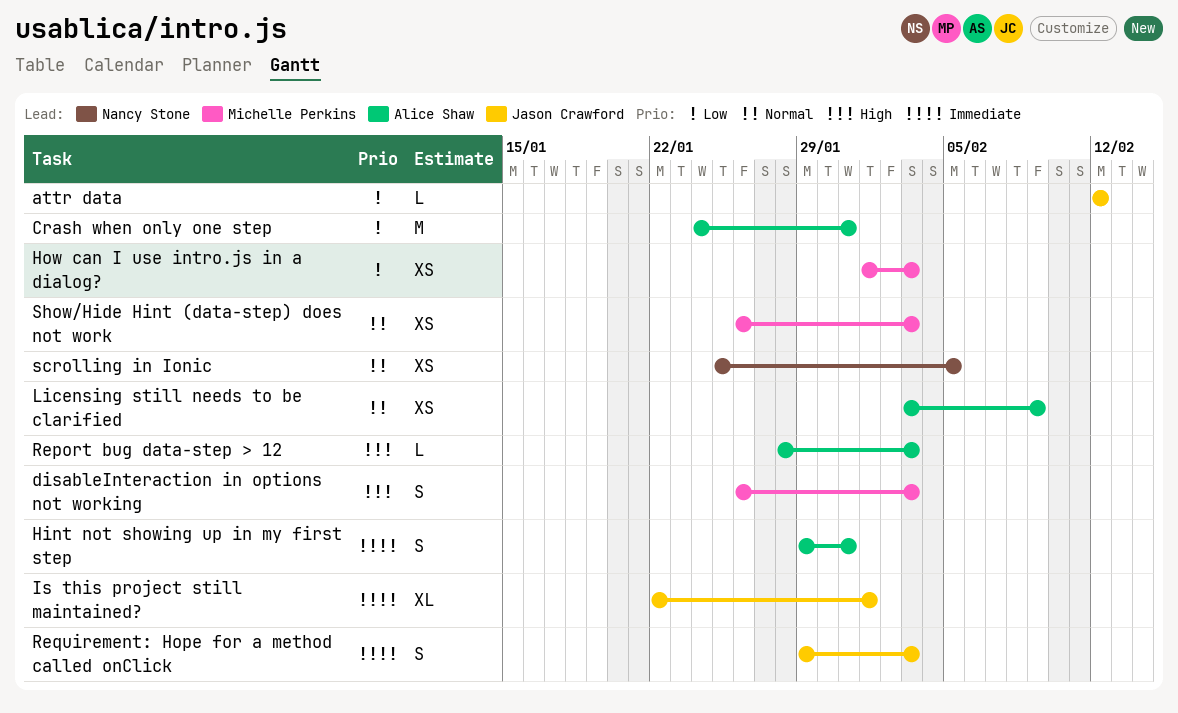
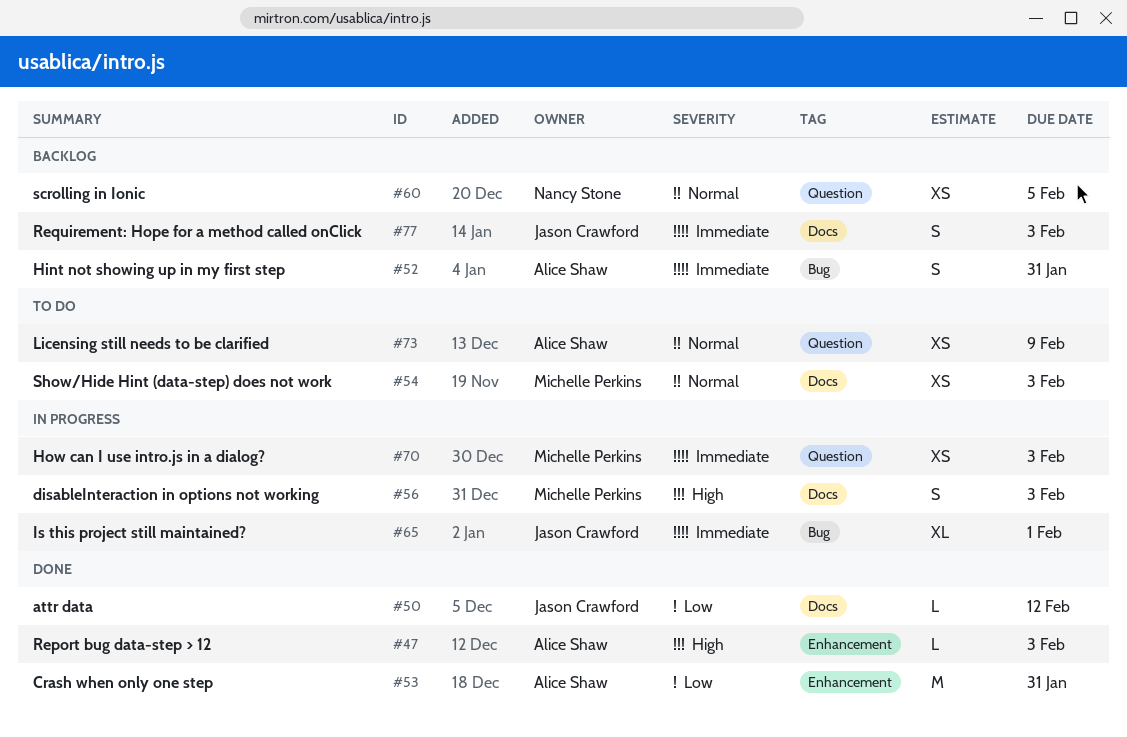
How can I use intro.js in a dialog?, priority: Low -> Immediate

